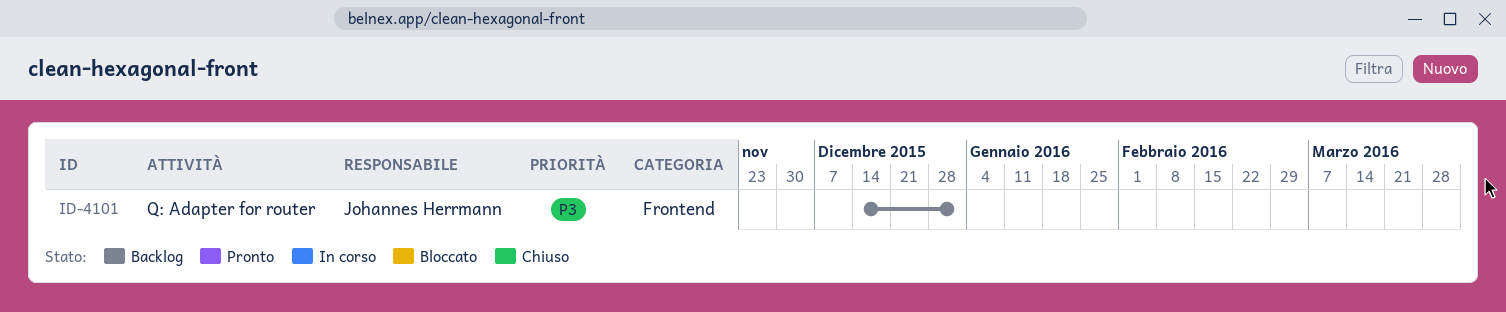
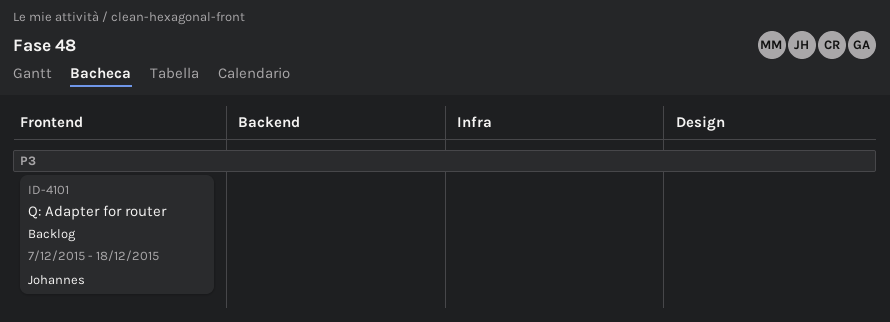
ID-4101, start: Dec 14 -> Dec 7
ID-4101, due: Jan 1 -> Dec 18

